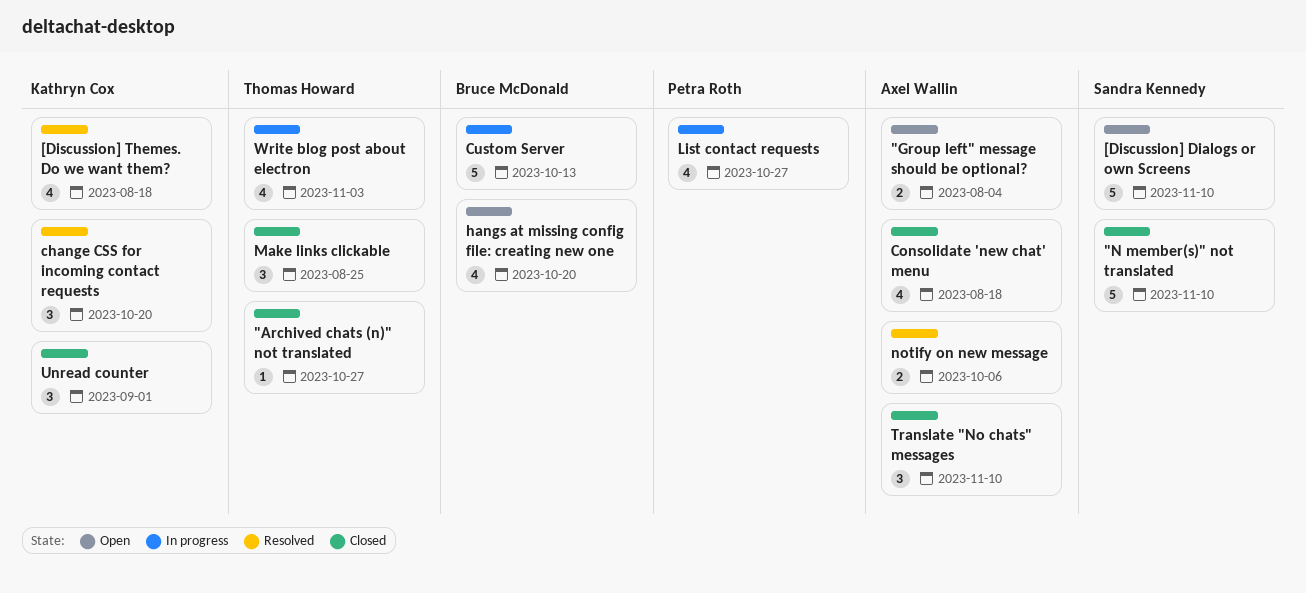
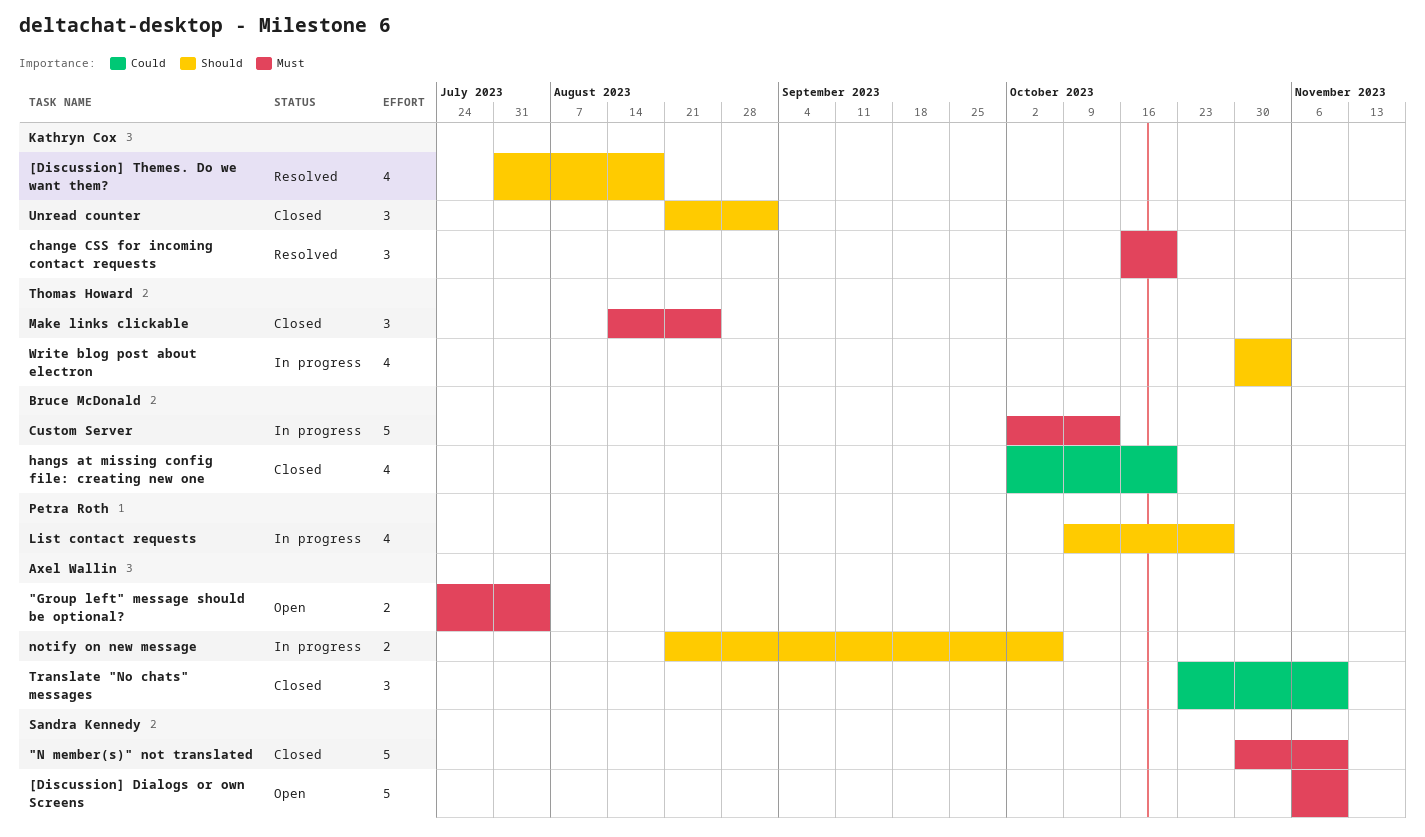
"Archived chats (n)" not translated: present -> none
Consolidate 'new chat' menu: present -> none
hangs at missing config file: creating new one, status: Open -> Closed
notify on new message, status: Resolved -> In progress

